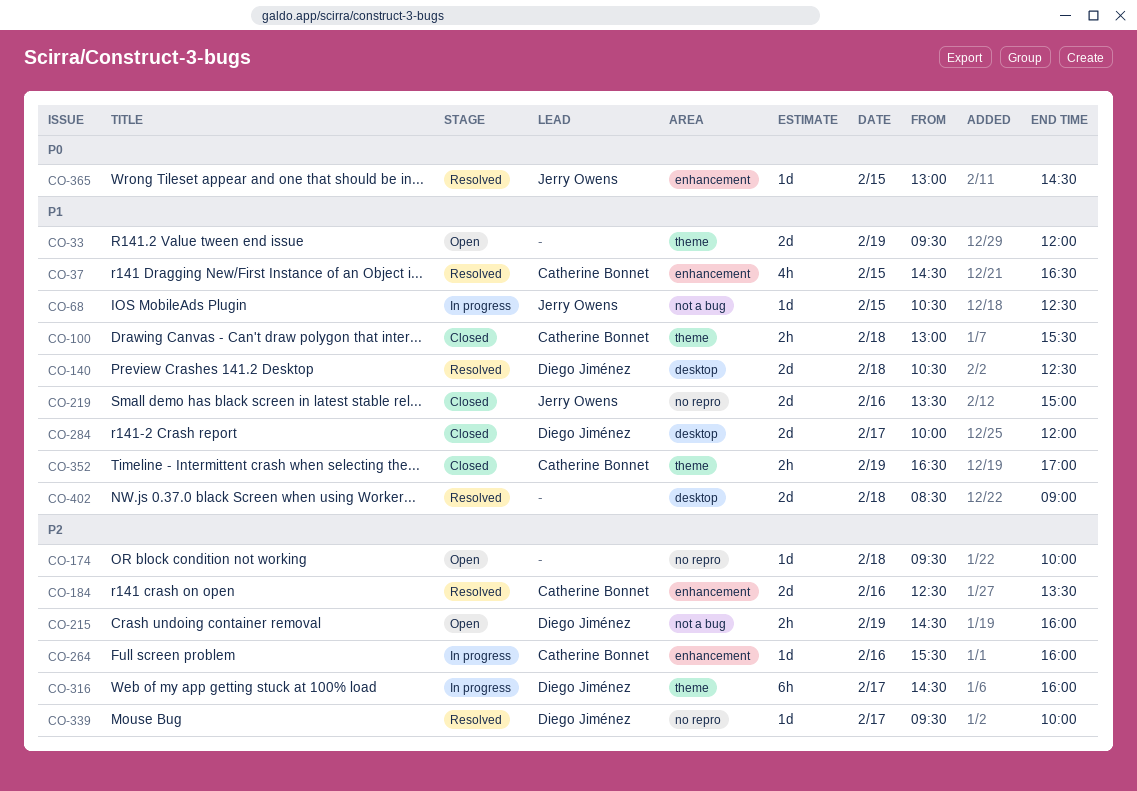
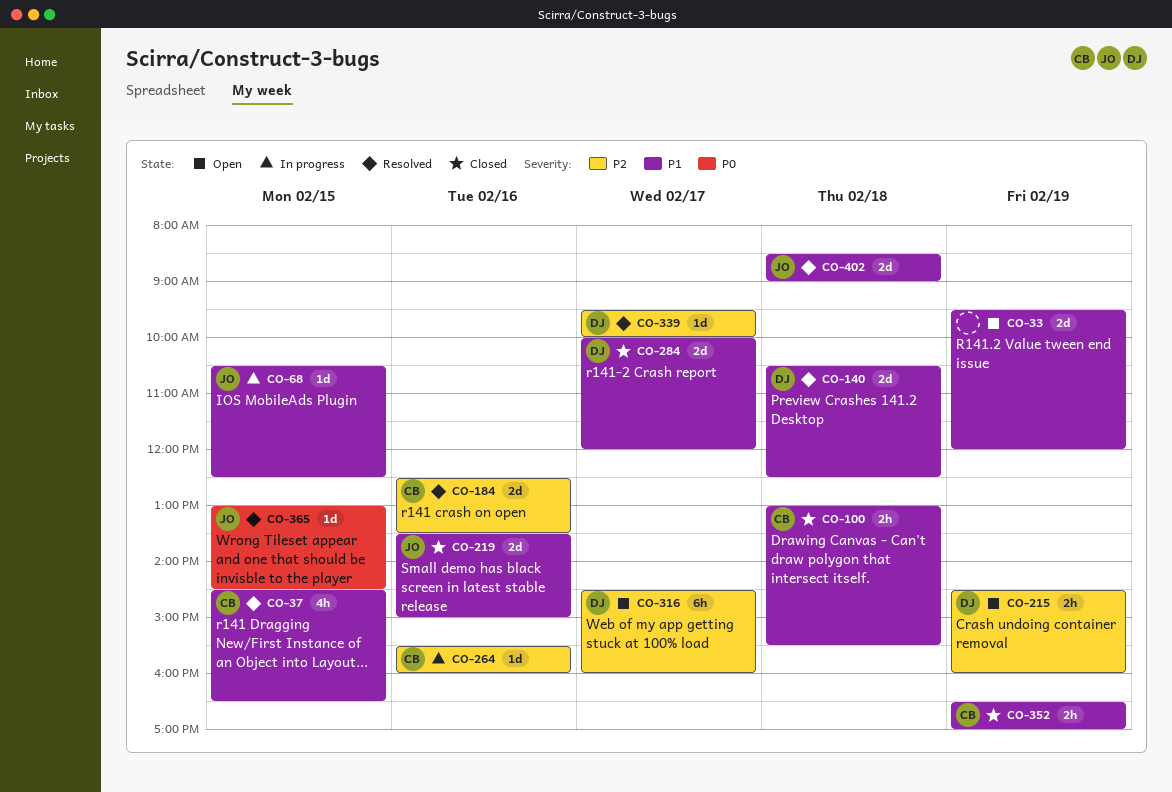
CO-174: present -> none
CO-316, status: In progress -> Open
CO-402, owner: none -> Jerry Owens

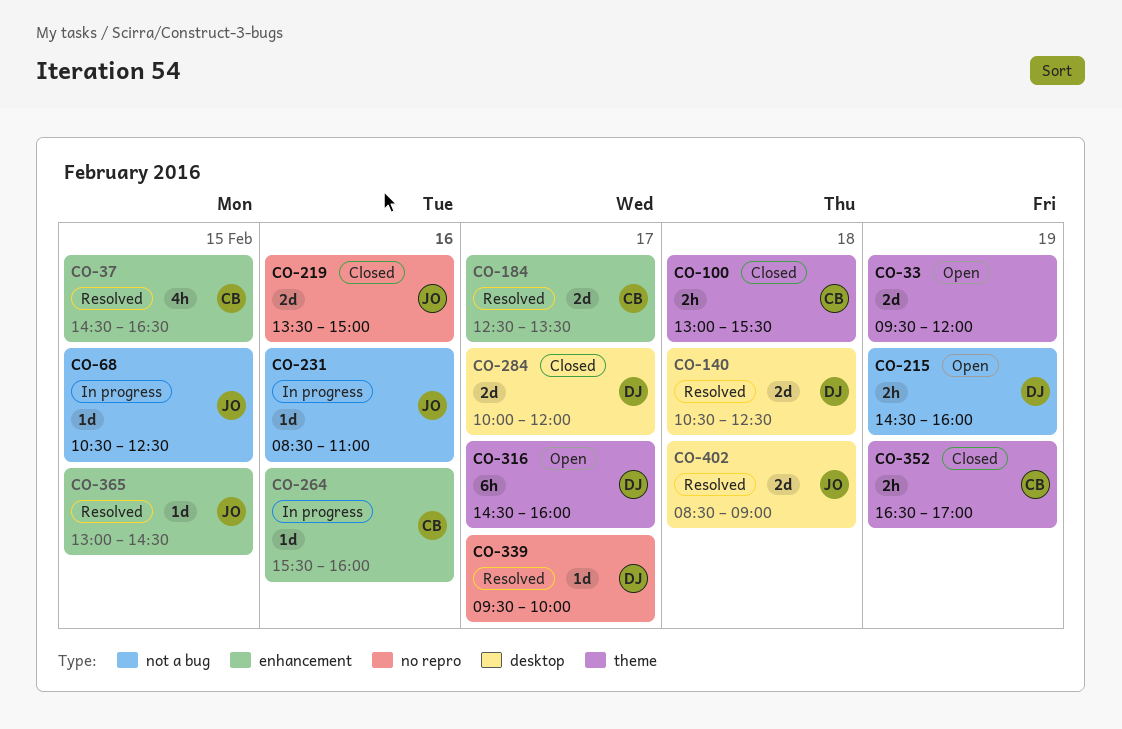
CO-184, day: Feb 16 -> Feb 17
CO-231: none -> present

